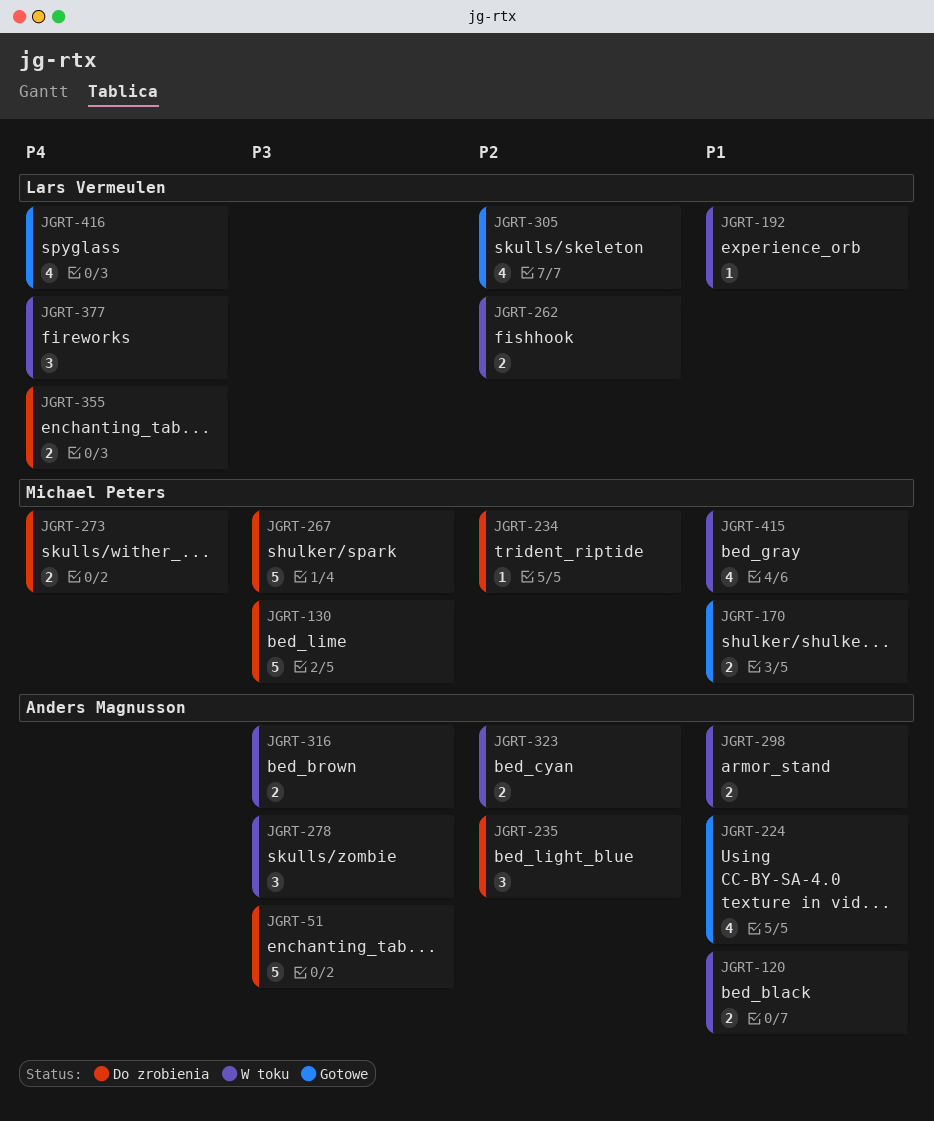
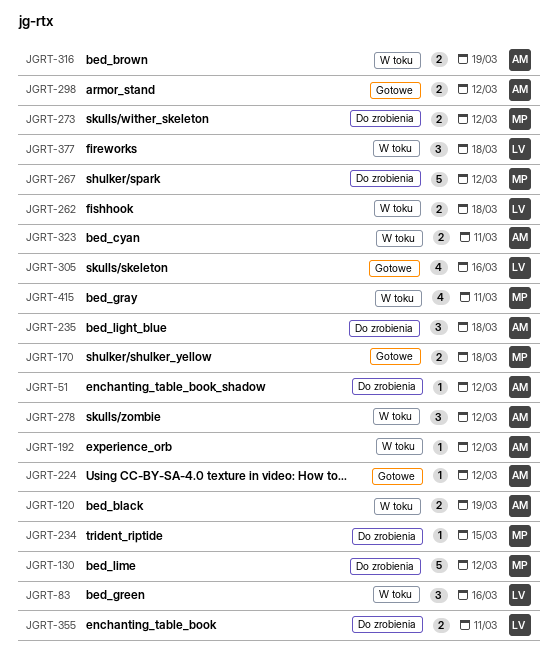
JGRT-51, estimate: 5 -> 1
JGRT-83: none -> present
JGRT-192, owner: Lars Vermeulen -> Anders Magnusson
JGRT-224, estimate: 4 -> 1
JGRT-298, status: W toku -> Gotowe
JGRT-416: present -> none

